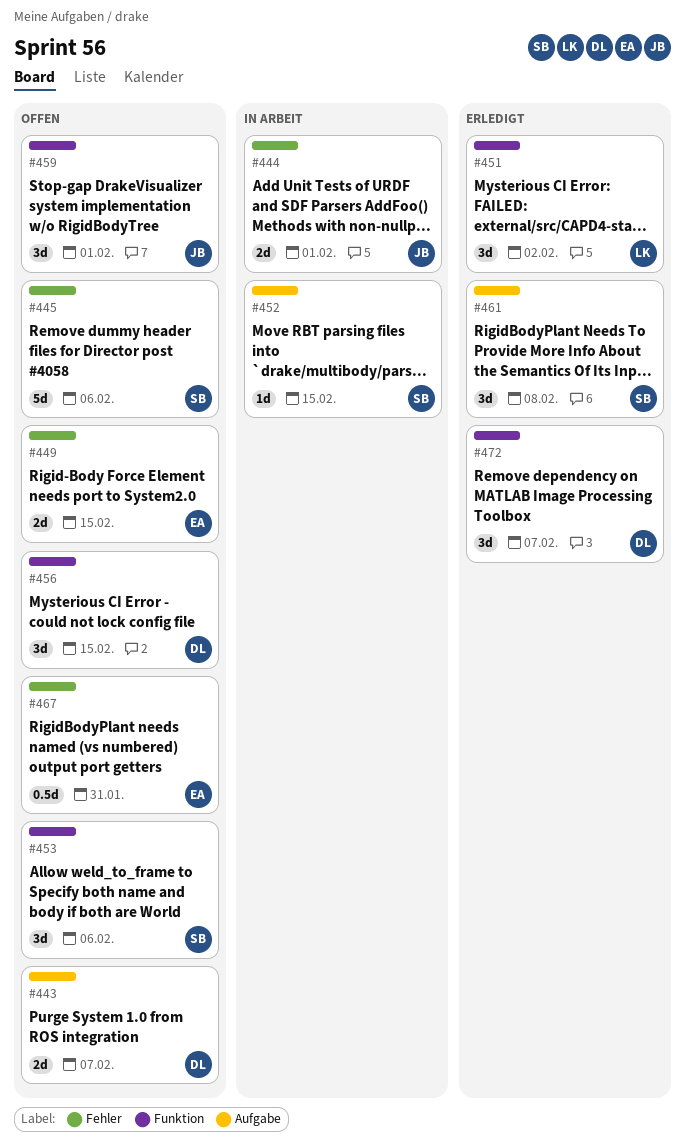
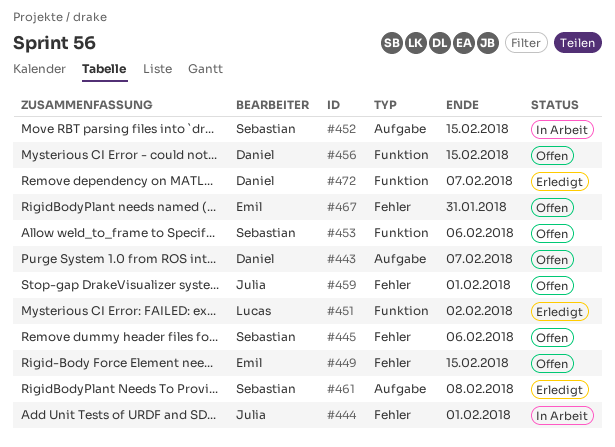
#459, label: Funktion -> Fehler

